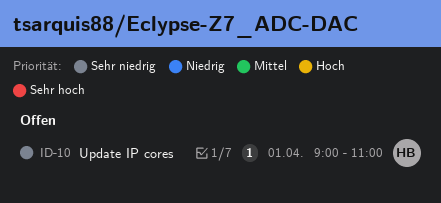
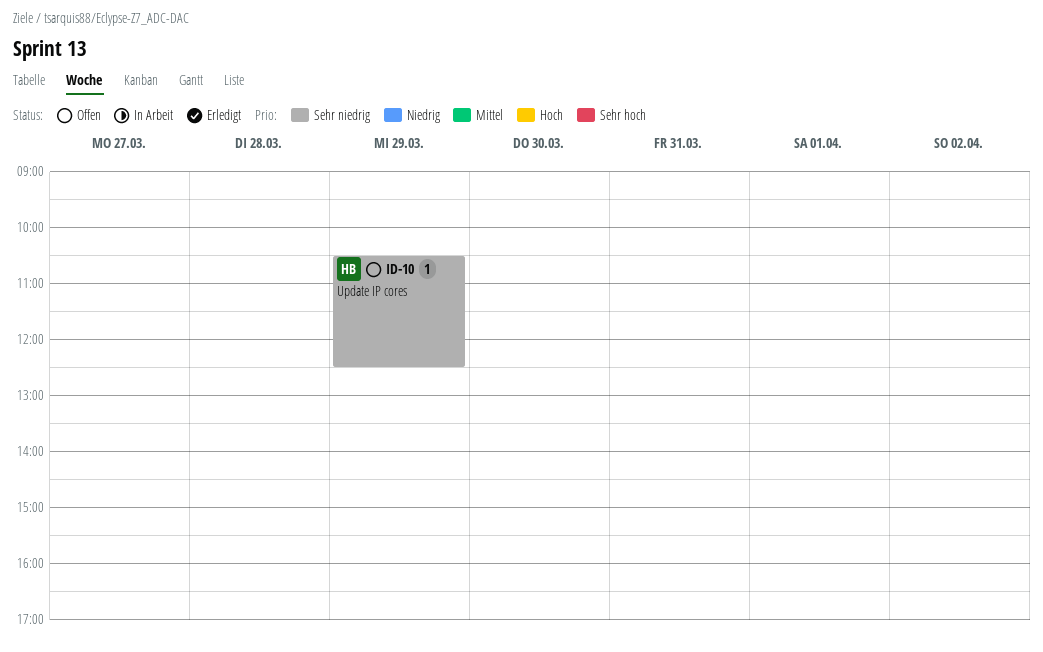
ID-10, day: Apr 1 -> Mar 29
ID-10, begins: 09:00 -> 10:30
ID-10, ends: 11:00 -> 12:30

